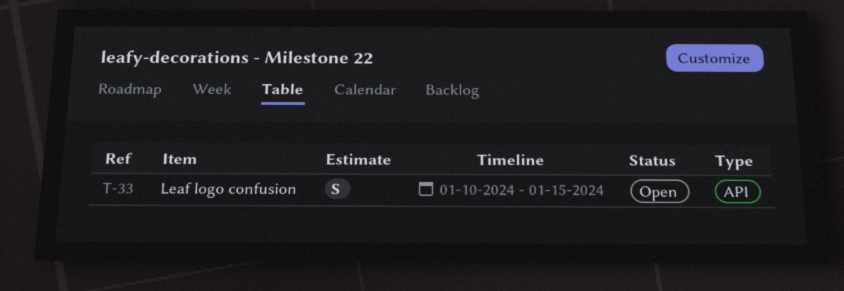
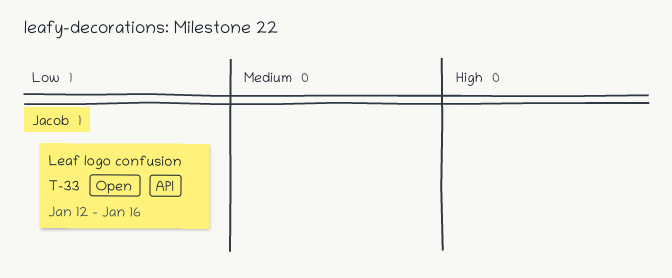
T-33, start: Jan 10 -> Jan 12
T-33, due: Jan 15 -> Jan 16

